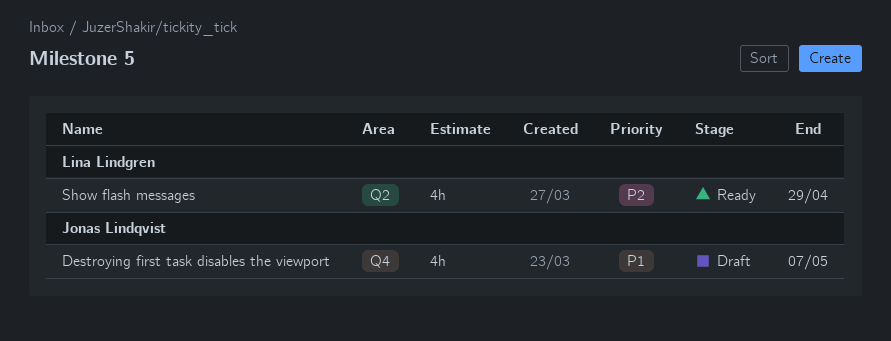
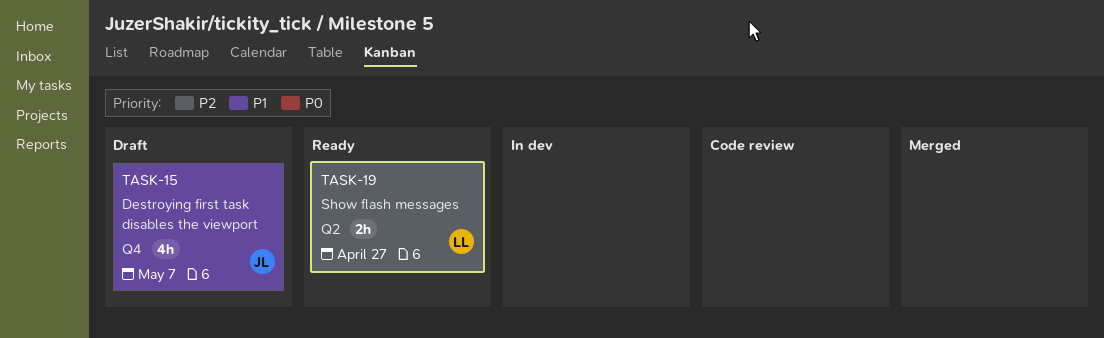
Show flash messages, estimate: 4h -> 2h
Show flash messages, due: Apr 29 -> Apr 27

